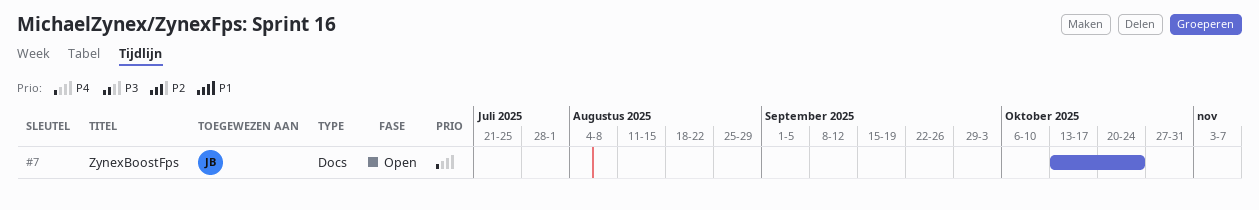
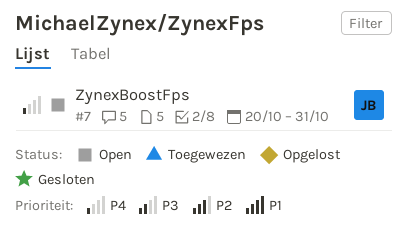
#7, start: Oct 13 -> Oct 20
#7, due: Oct 24 -> Oct 31

